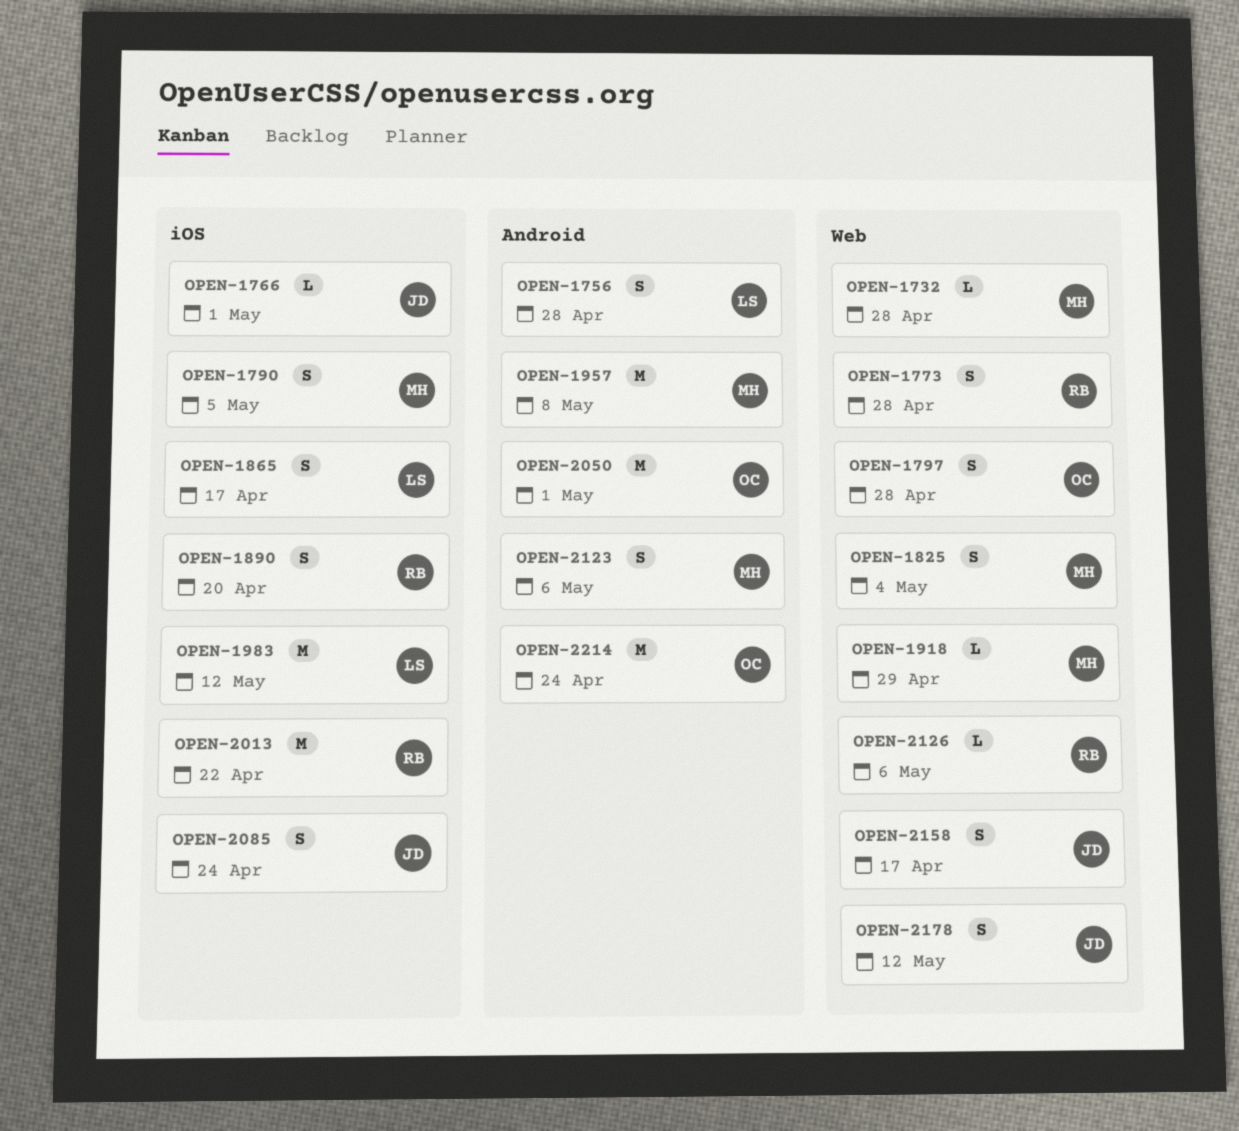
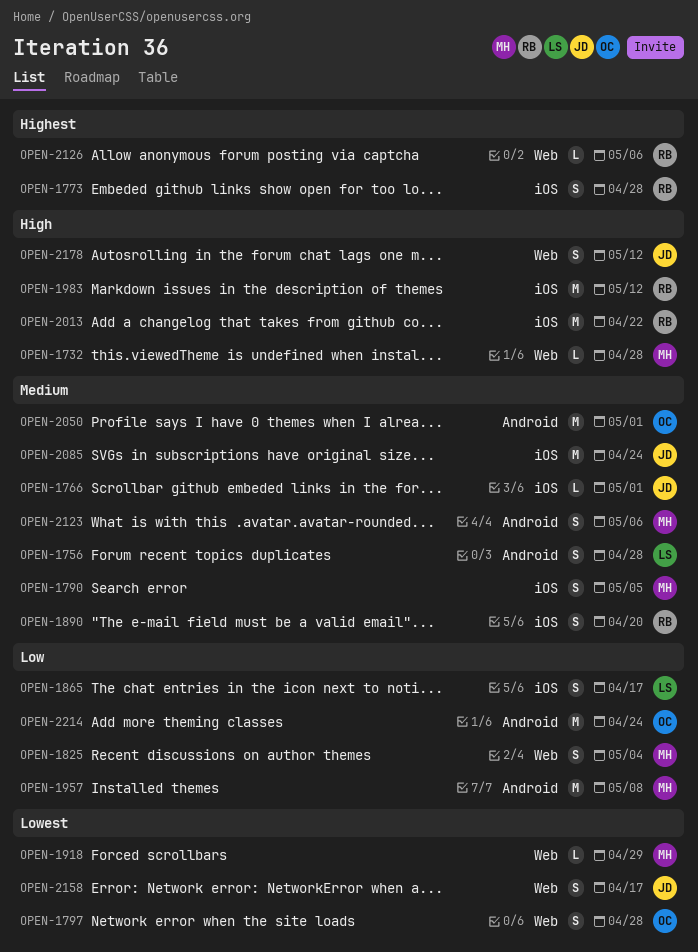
OPEN-1773, label: Web -> iOS
OPEN-1983, owner: LS -> RB
OPEN-2085, estimate: S -> M

